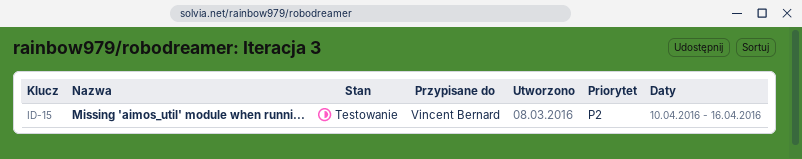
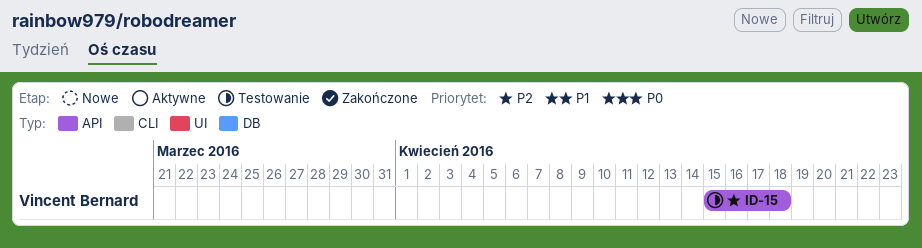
ID-15, start: Apr 10 -> Apr 15
ID-15, due: Apr 16 -> Apr 18

